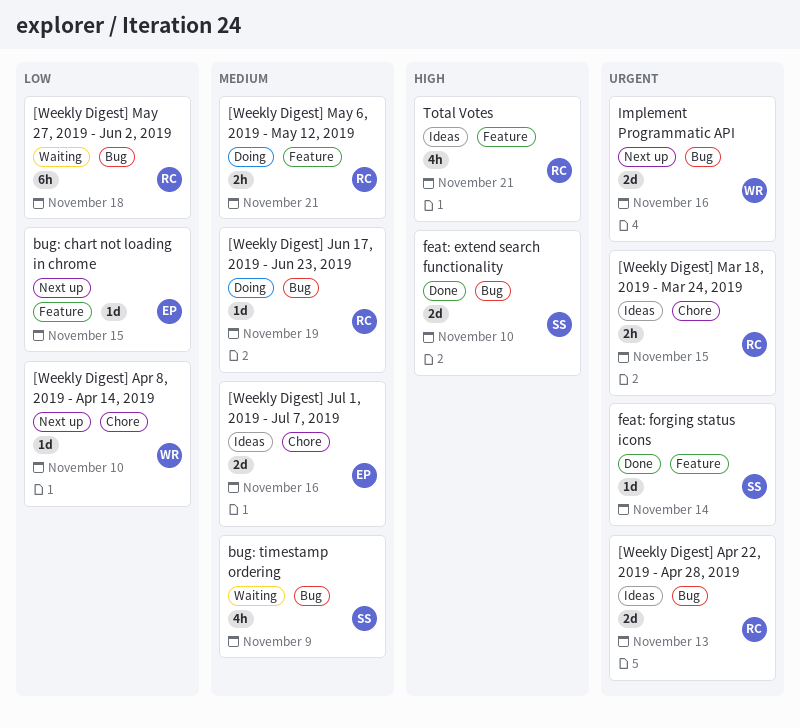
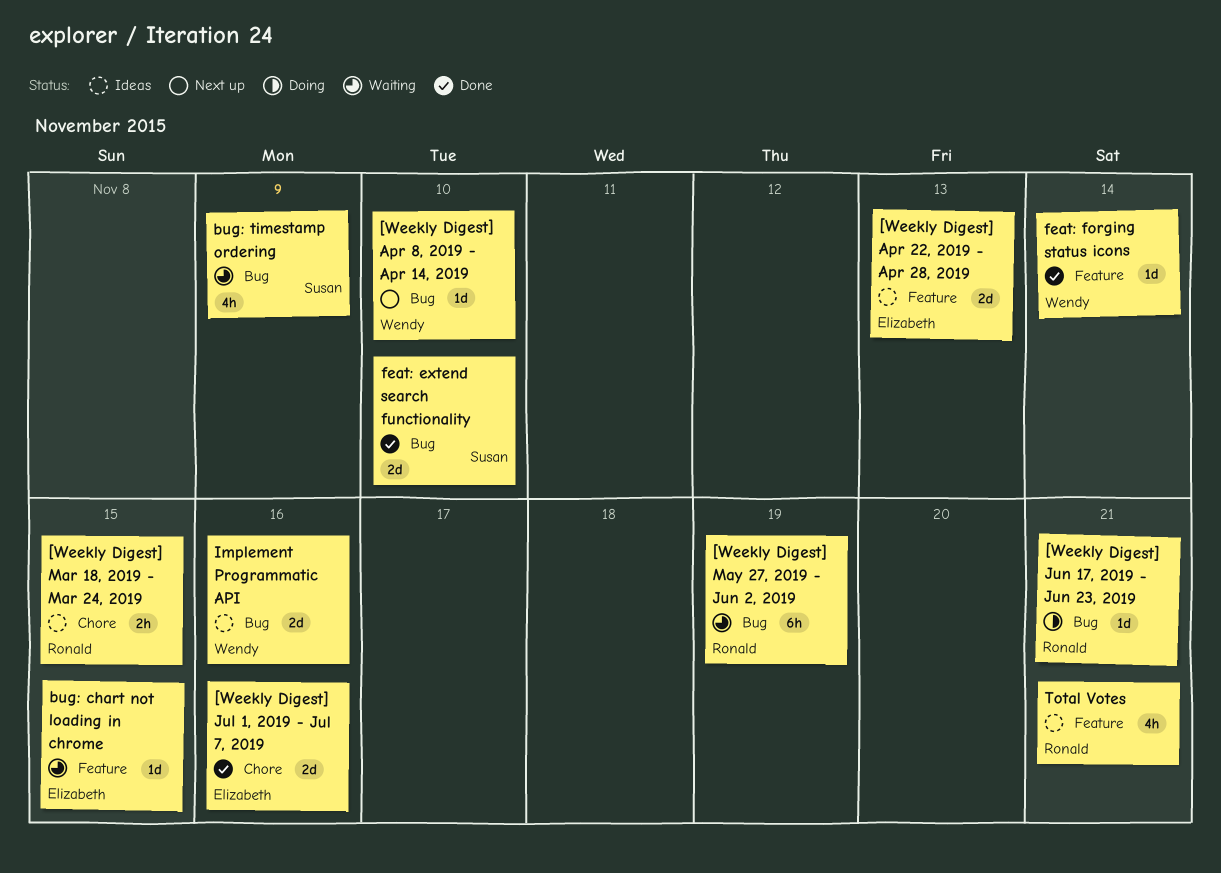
[Weekly Digest] Apr 22, 2019 - Apr 28, 2019, owner: Ronald -> Elizabeth
[Weekly Digest] Apr 22, 2019 - Apr 28, 2019, label: Bug -> Feature
[Weekly Digest] Apr 8, 2019 - Apr 14, 2019, label: Chore -> Bug
[Weekly Digest] Jul 1, 2019 - Jul 7, 2019, status: Ideas -> Done
[Weekly Digest] Jun 17, 2019 - Jun 23, 2019, due: Nov 19 -> Nov 21
[Weekly Digest] May 27, 2019 - Jun 2, 2019, due: Nov 18 -> Nov 19
[Weekly Digest] May 6, 2019 - May 12, 2019: present -> none
bug: chart not loading in chrome, status: Next up -> Waiting
feat: forging status icons, owner: Susan -> Wendy
Implement Programmatic API, status: Next up -> Ideas

